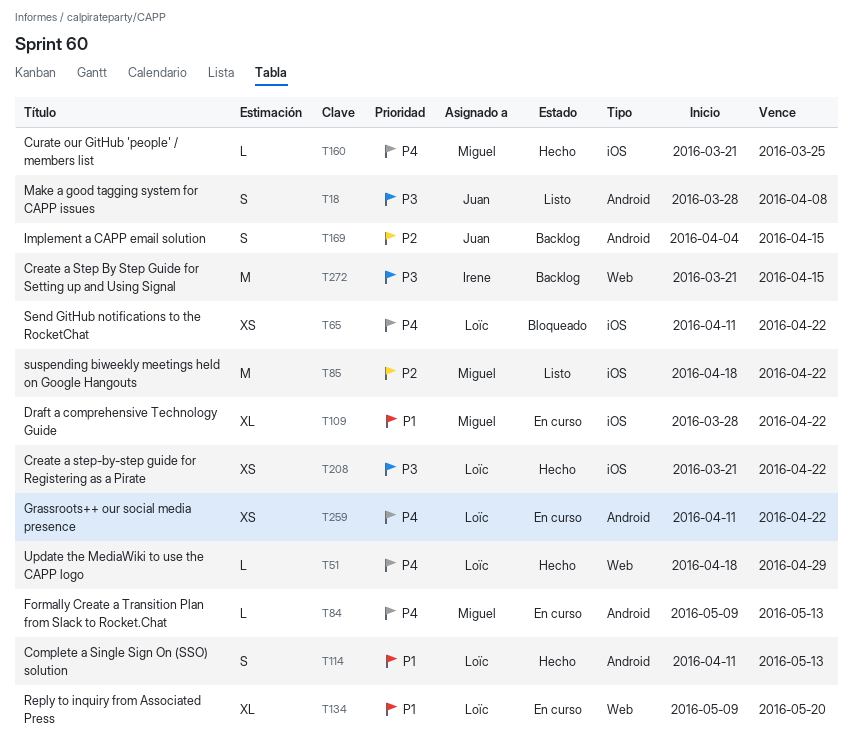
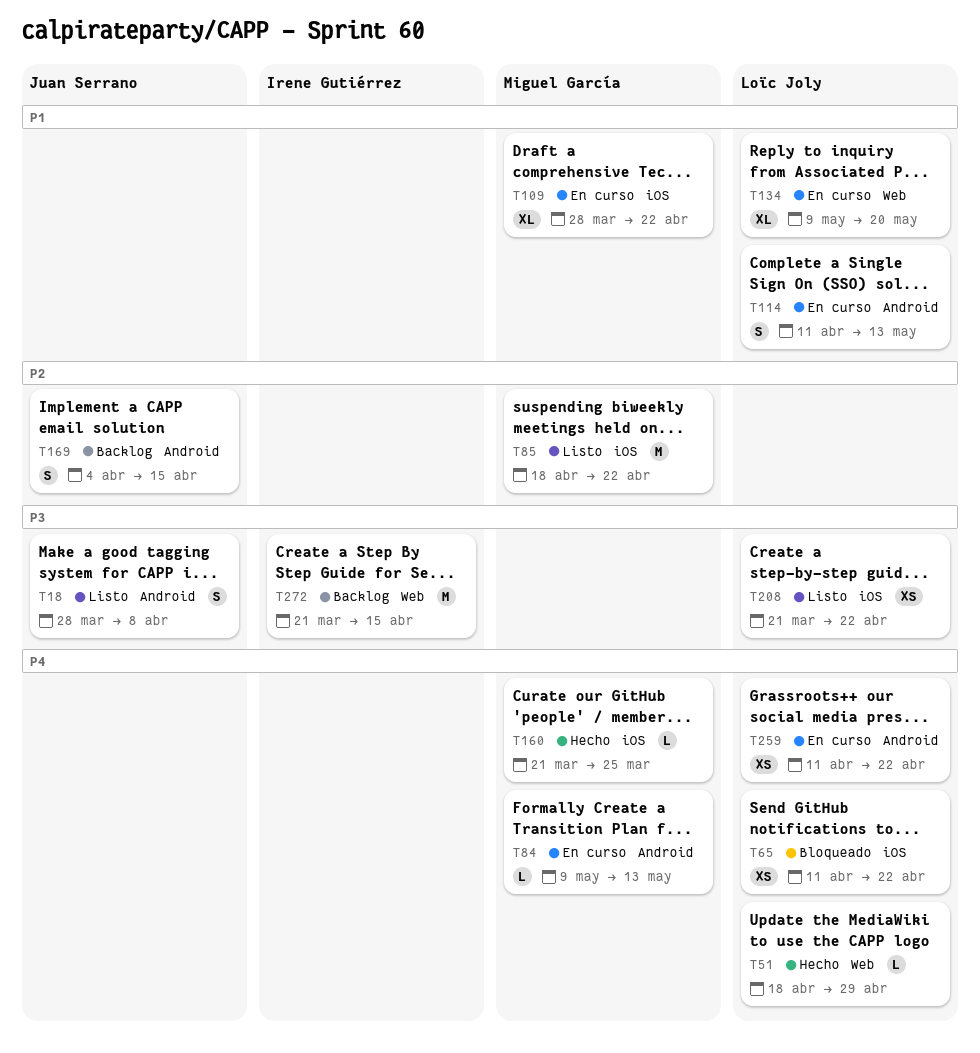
T114, status: Hecho -> En curso
T208, status: Hecho -> Listo

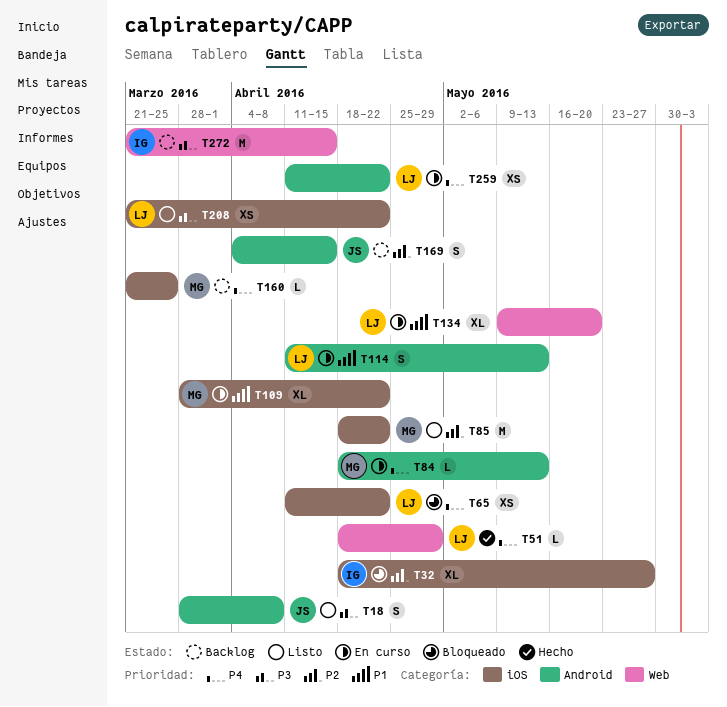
T32: none -> present
T84, start: May 9 -> Apr 18
T160, status: Hecho -> Backlog

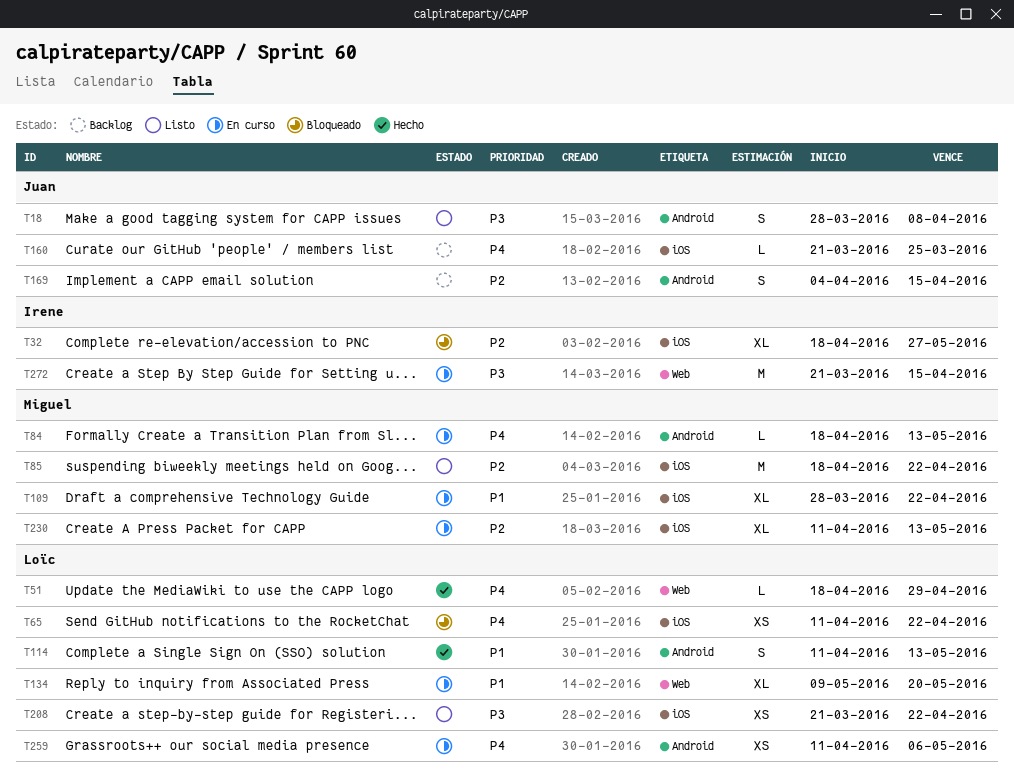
T114, status: En curso -> Hecho
T160, owner: Miguel -> Juan
T230: none -> present
T259, due: Apr 22 -> May 6
T272, status: Backlog -> En curso

